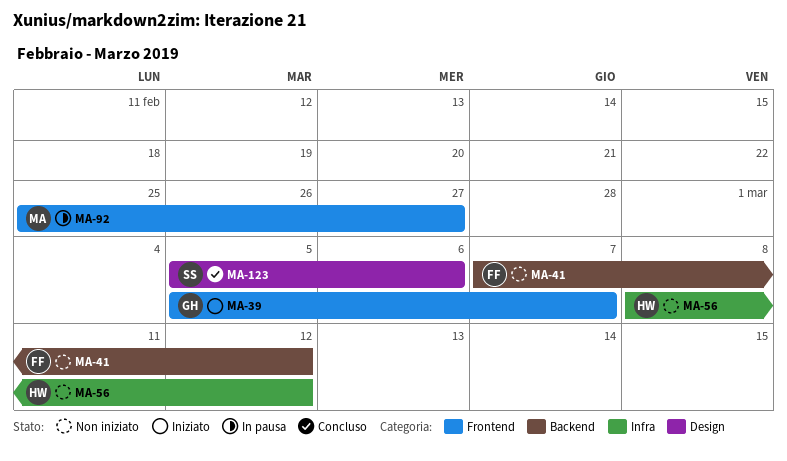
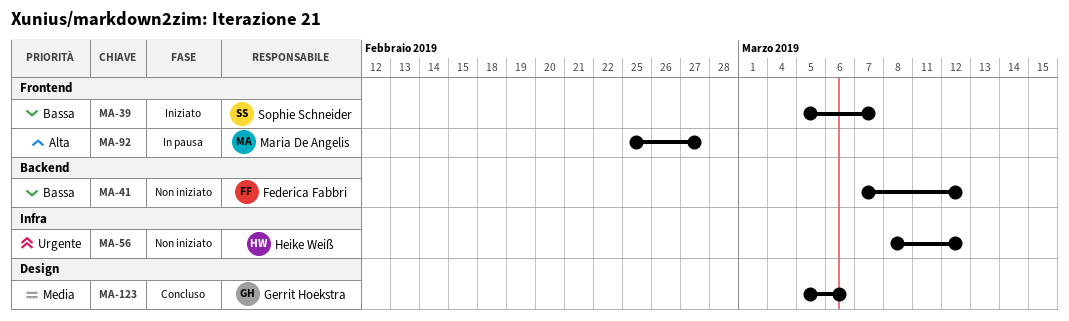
MA-39, owner: Gerrit Hoekstra -> Sophie Schneider
MA-123, owner: Sophie Schneider -> Gerrit Hoekstra

